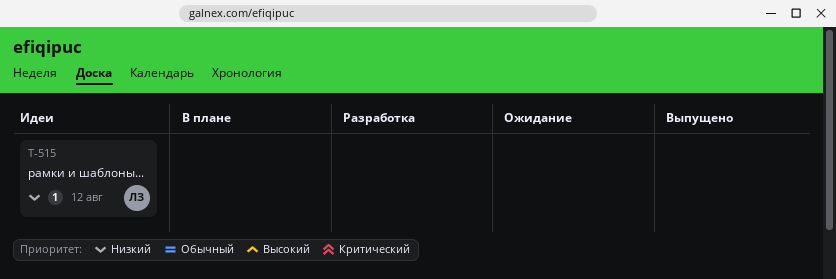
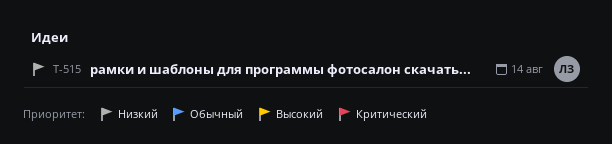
T-515, due: Aug 12 -> Aug 14

